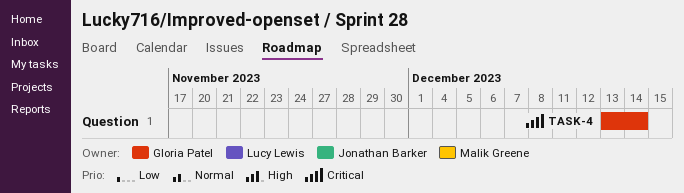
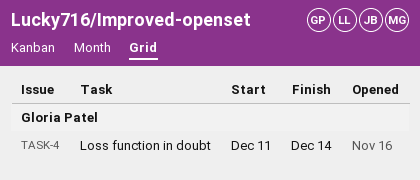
TASK-4, start: Dec 13 -> Dec 11

